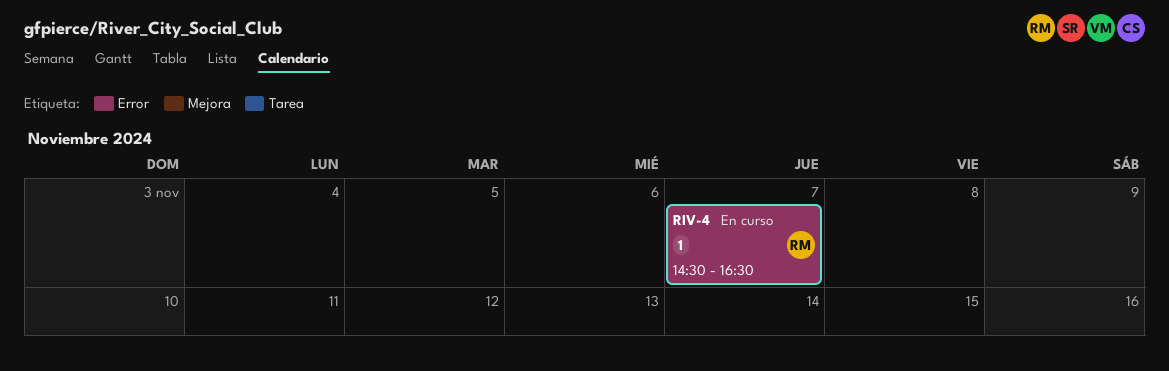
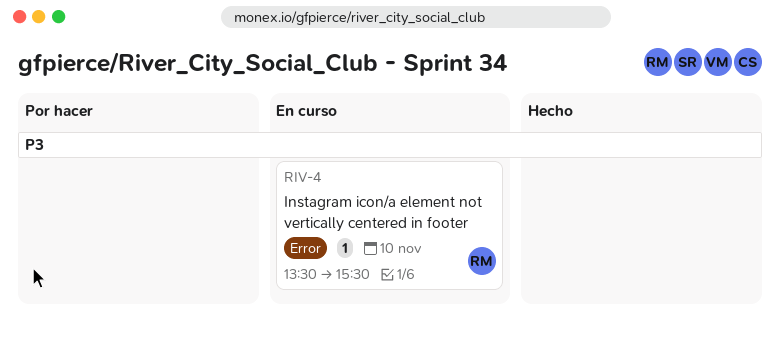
RIV-4, day: Nov 7 -> Nov 10
RIV-4, begins: 14:30 -> 13:30
RIV-4, ends: 16:30 -> 15:30

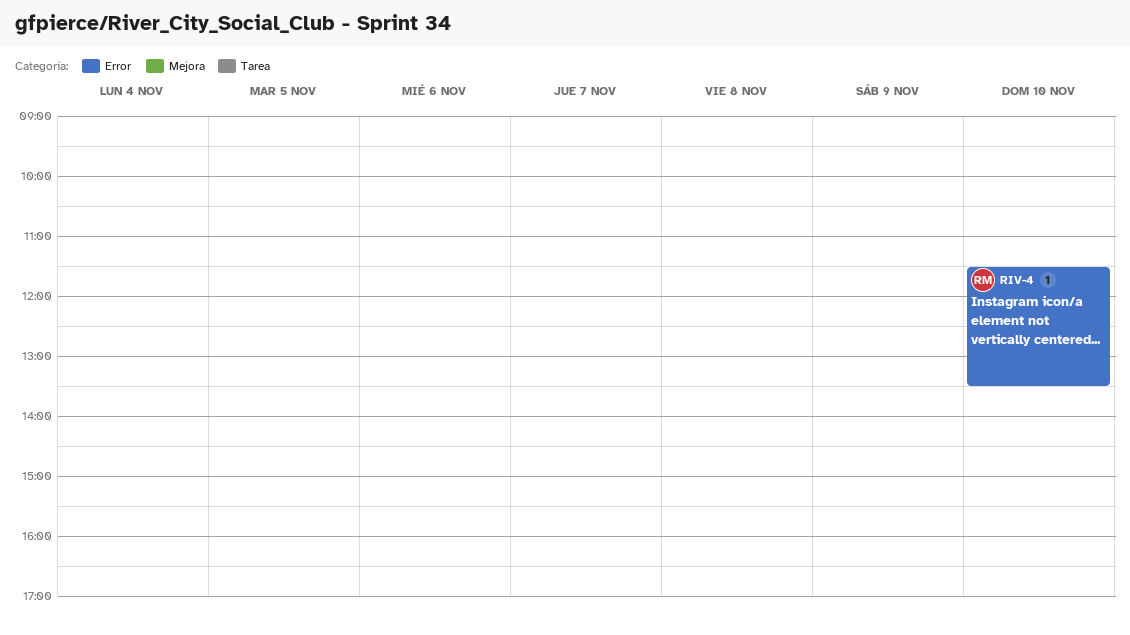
RIV-4, begins: 13:30 -> 11:30
RIV-4, ends: 15:30 -> 13:30

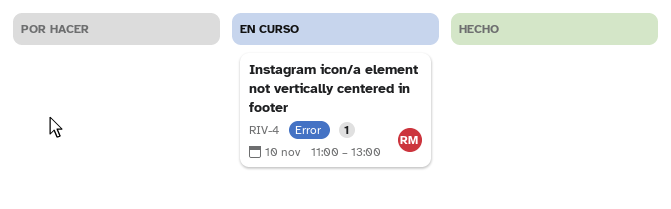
RIV-4, begins: 11:30 -> 11:00
RIV-4, ends: 13:30 -> 13:00

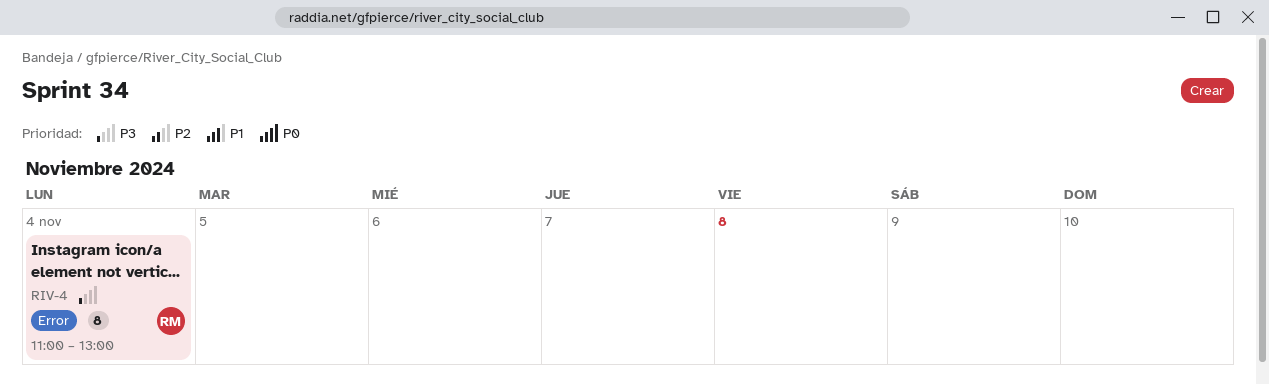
RIV-4, estimate: 1 -> 8
RIV-4, day: Nov 10 -> Nov 4

